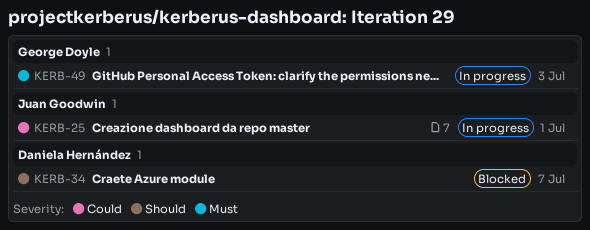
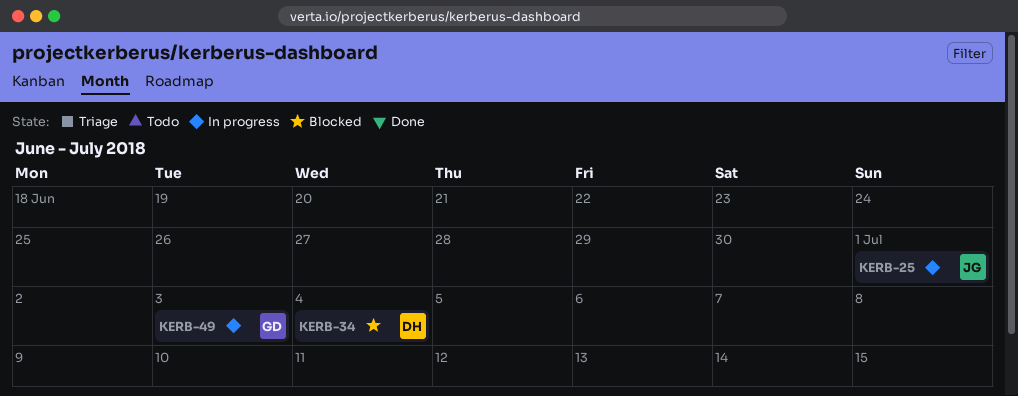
KERB-34, due: Jul 7 -> Jul 4

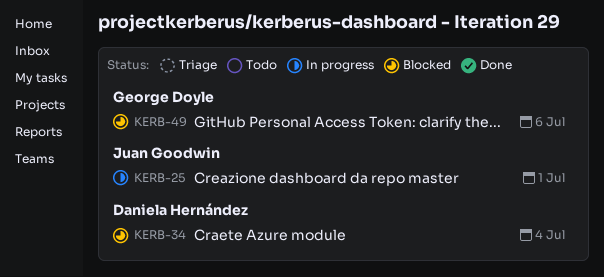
KERB-49, status: In progress -> Blocked
KERB-49, due: Jul 3 -> Jul 6

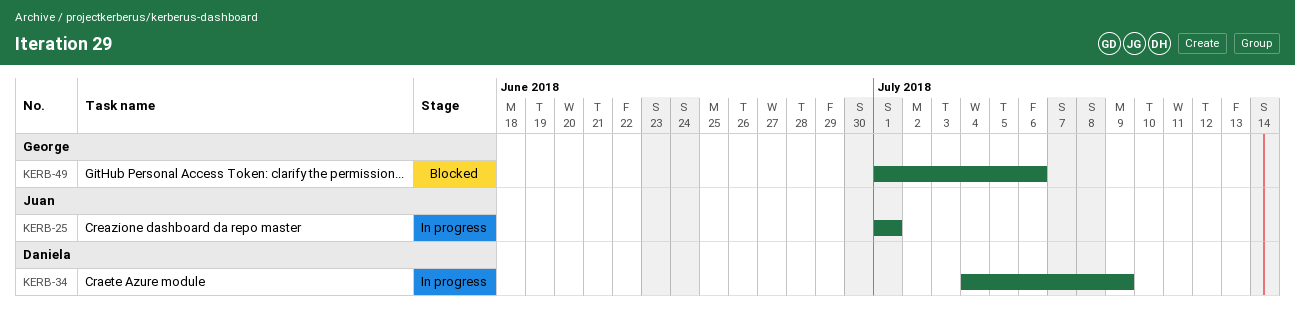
KERB-34, status: Blocked -> In progress
KERB-34, due: Jul 4 -> Jul 9

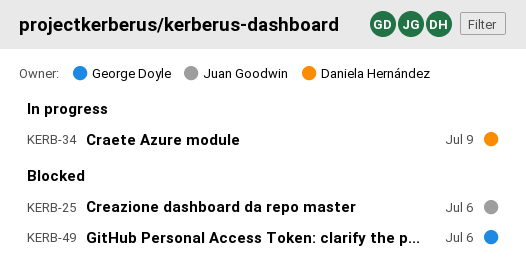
KERB-25, status: In progress -> Blocked
KERB-25, due: Jul 1 -> Jul 6

